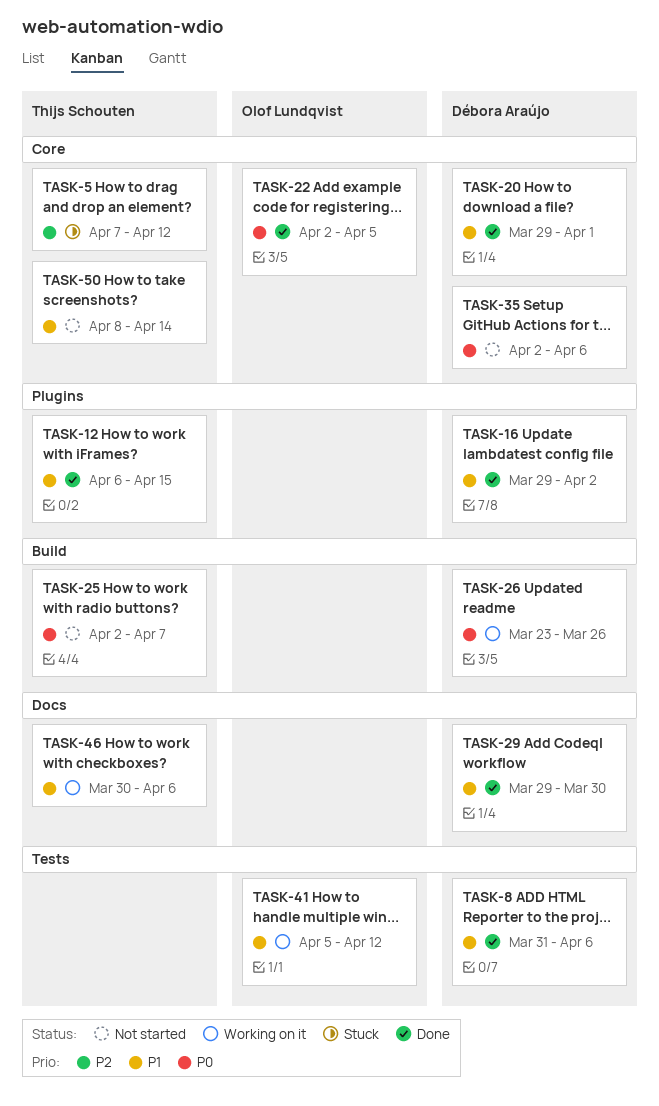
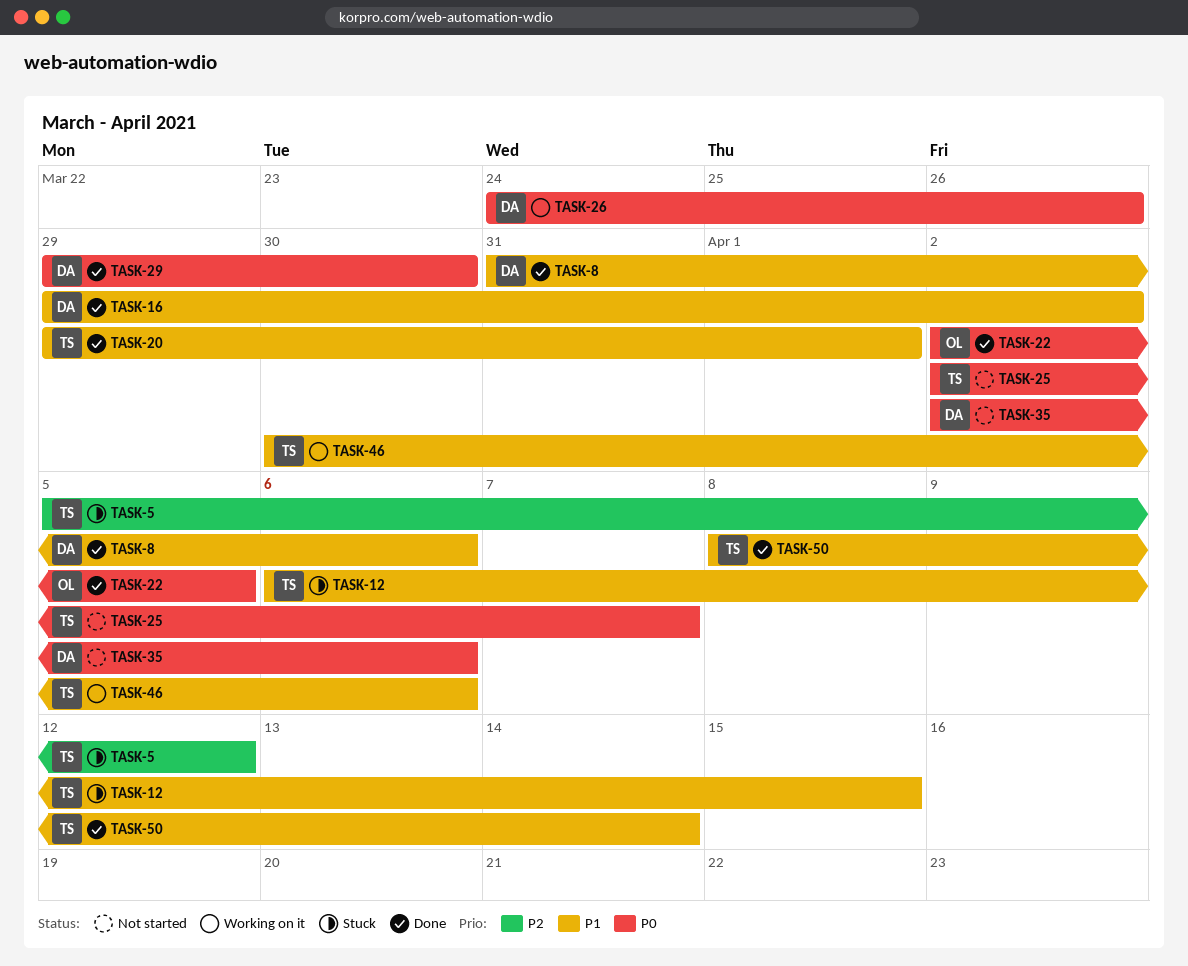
TASK-5, start: Apr 7 -> Apr 5
TASK-12, status: Done -> Stuck
TASK-20, owner: Débora Araújo -> Thijs Schouten
TASK-26, start: Mar 23 -> Mar 24
TASK-29, priority: P1 -> P0
TASK-41: present -> none
TASK-50, status: Not started -> Done

